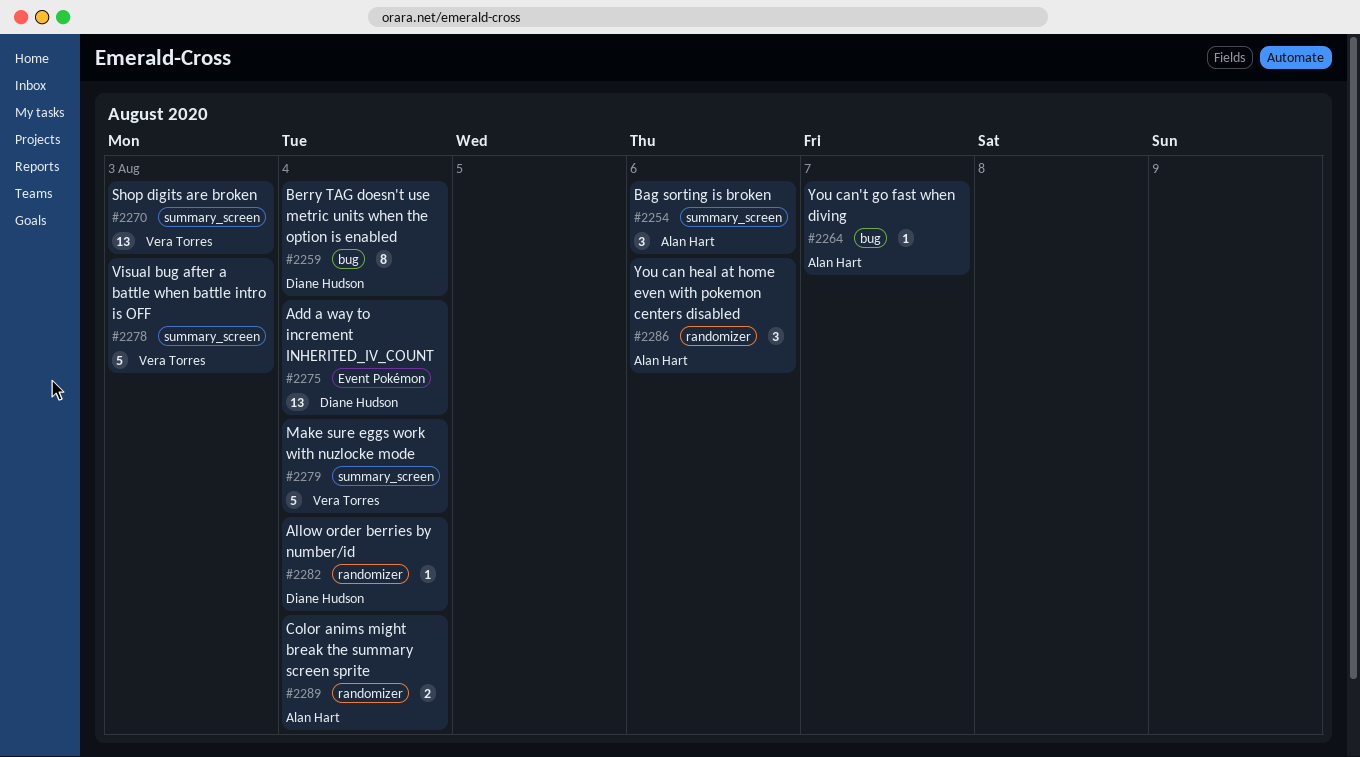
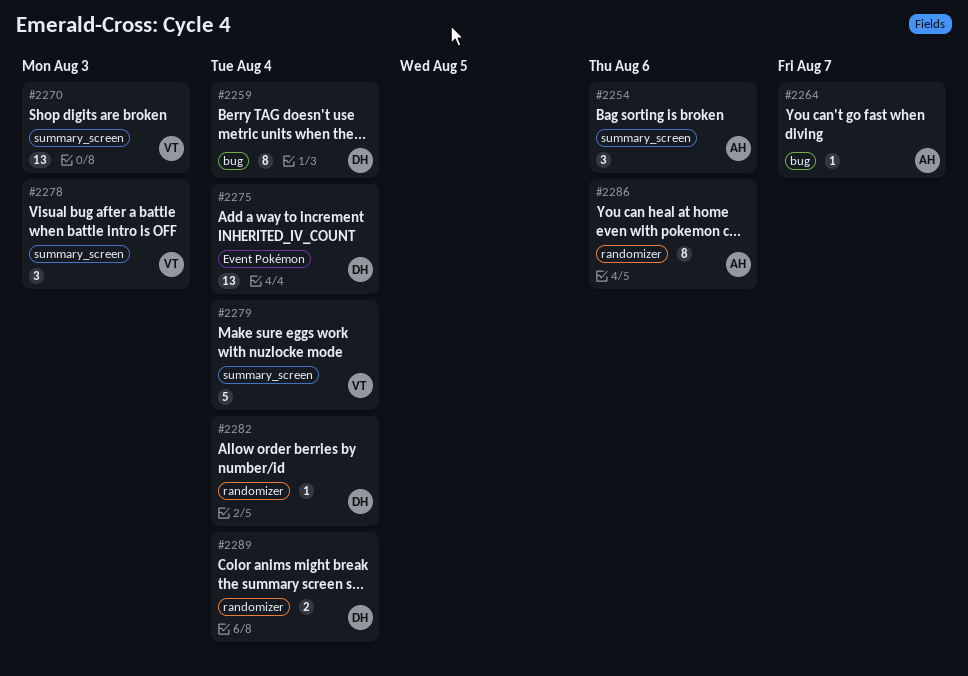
#2278, estimate: 5 -> 3
#2286, estimate: 3 -> 8
#2289, owner: Alan Hart -> Diane Hudson

